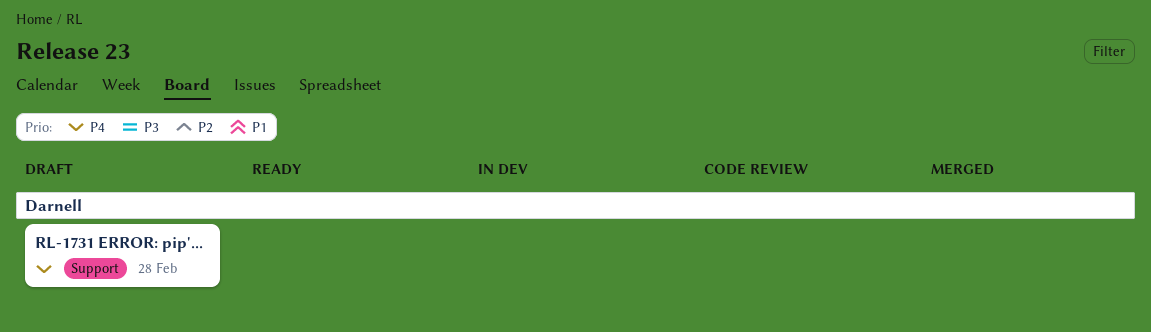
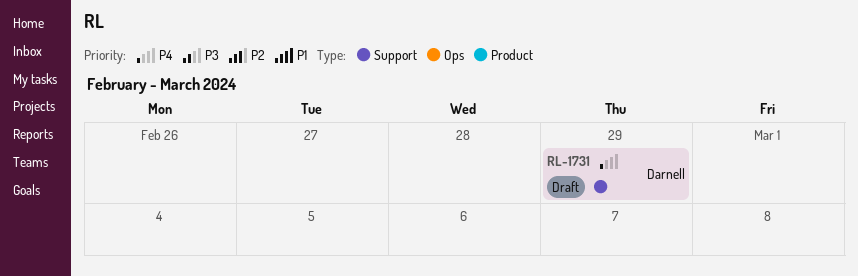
RL-1731, due: Feb 28 -> Feb 29

